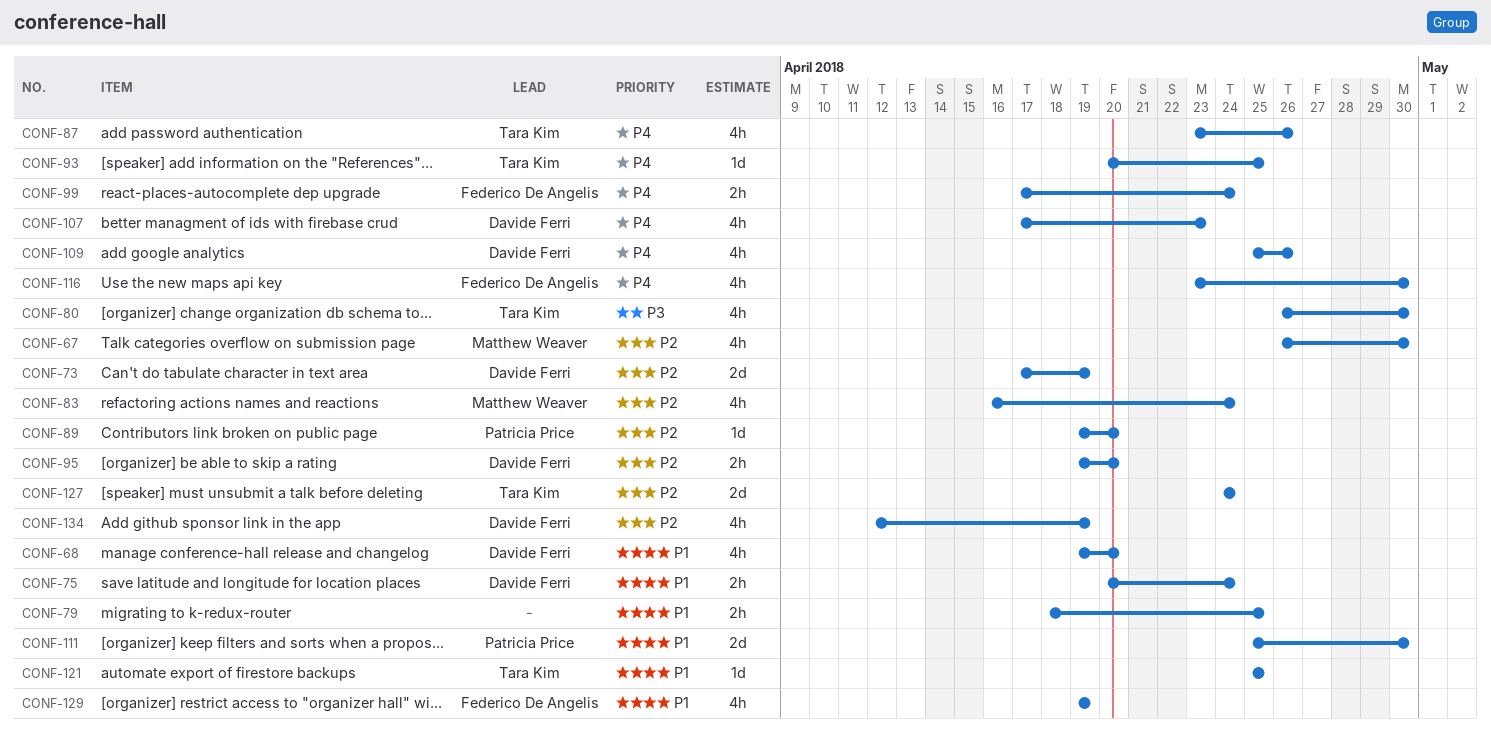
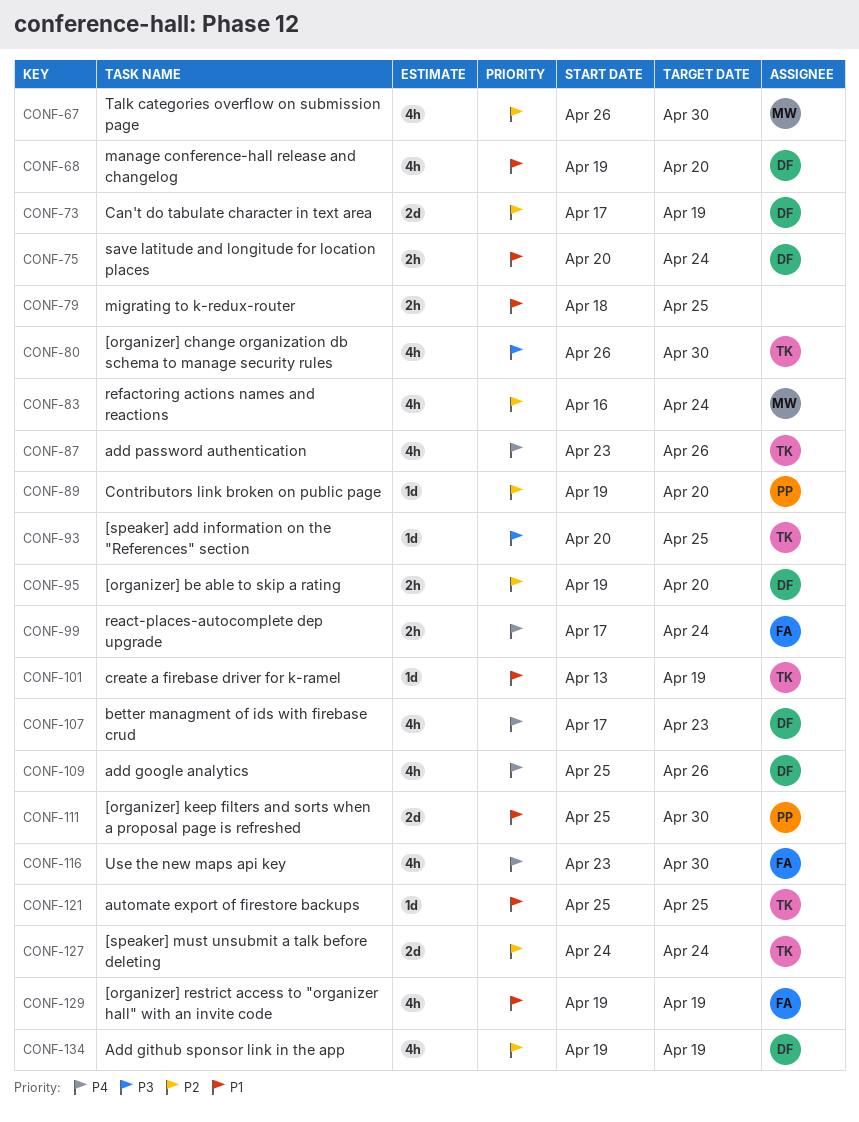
CONF-93, priority: P4 -> P3
CONF-101: none -> present
CONF-134, start: Apr 12 -> Apr 19

